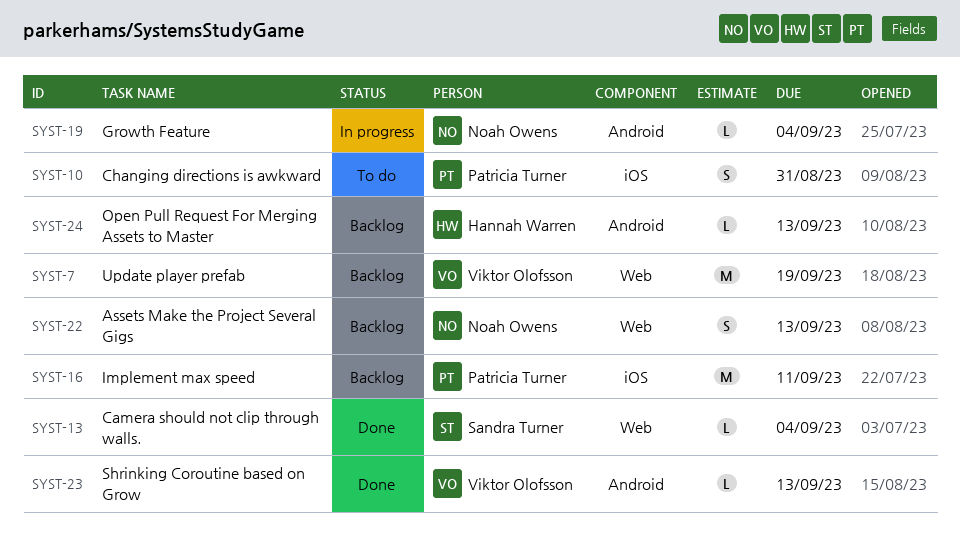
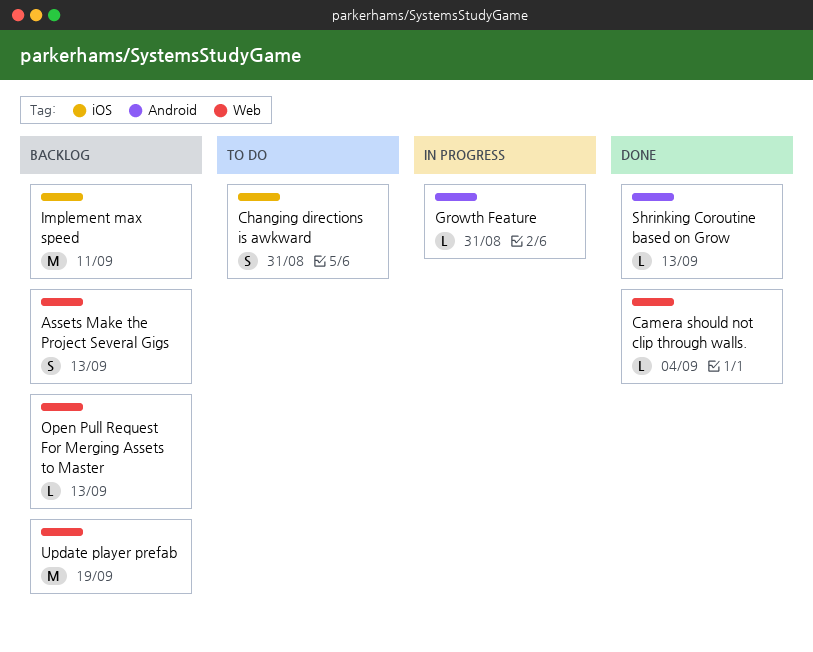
Growth Feature, due: Sep 4 -> Aug 31
Open Pull Request For Merging Assets to Master, label: Android -> Web

